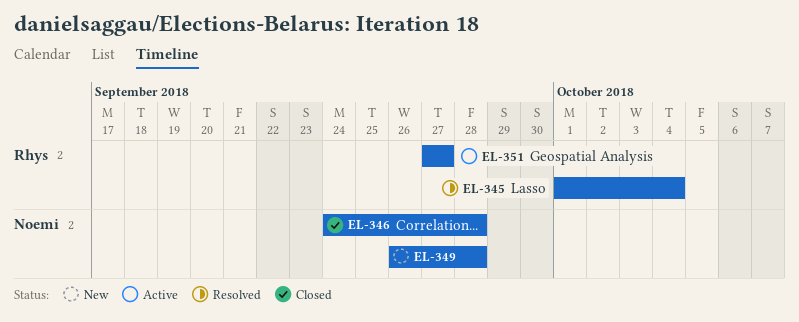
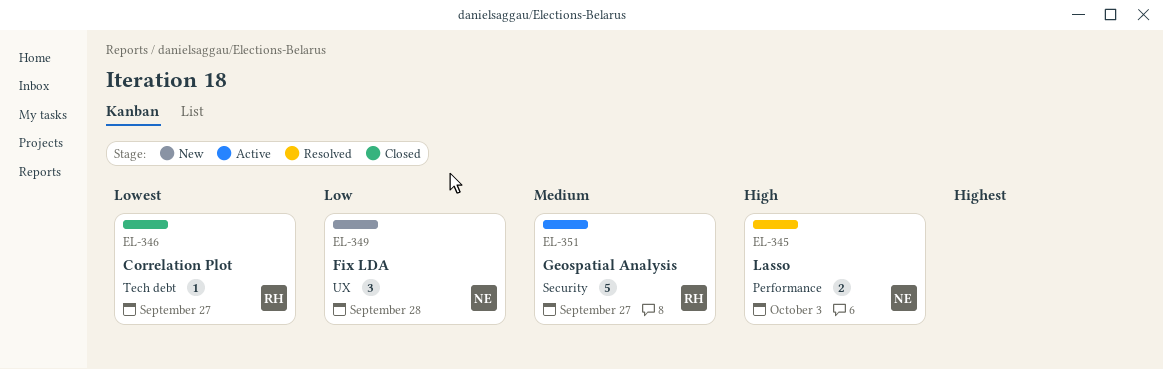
EL-345, owner: Rhys -> Noemi
EL-345, due: Oct 4 -> Oct 3
EL-346, owner: Noemi -> Rhys
EL-346, due: Sep 28 -> Sep 27

